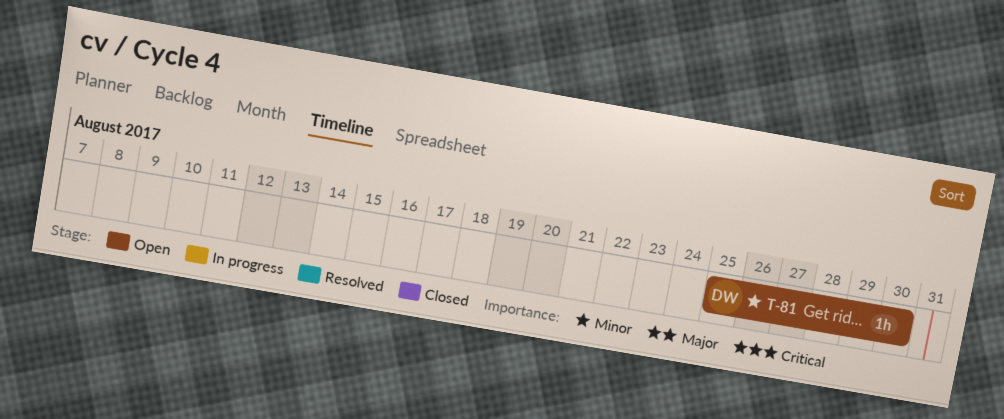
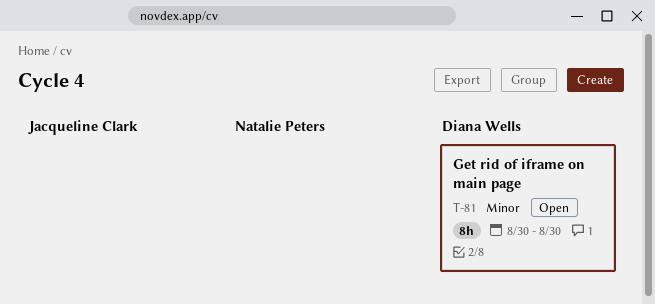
T-81, estimate: 1h -> 8h
T-81, start: Aug 25 -> Aug 30

